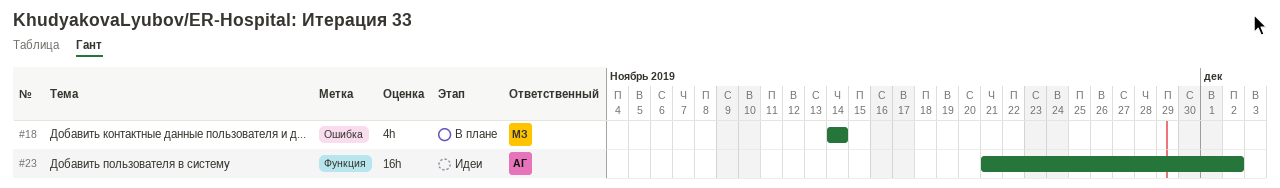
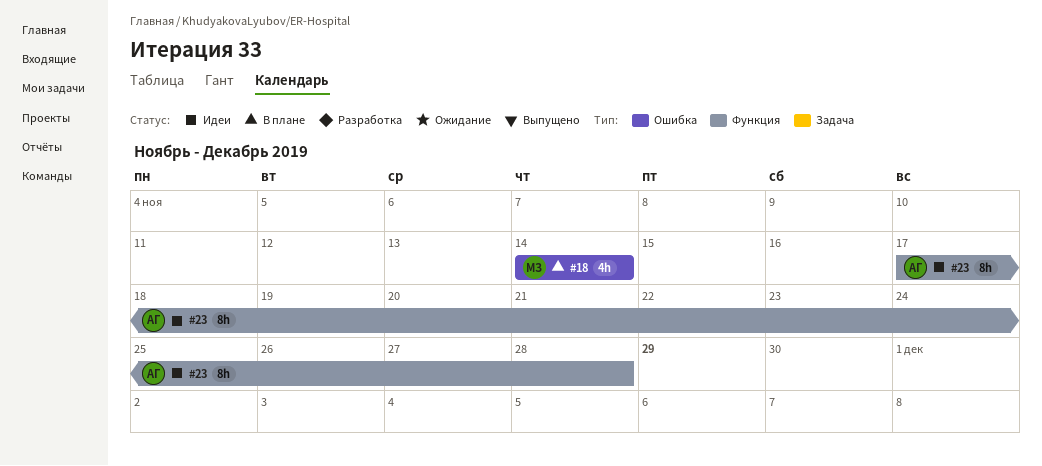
#23, estimate: 16h -> 8h
#23, start: Nov 21 -> Nov 17
#23, due: Dec 2 -> Nov 28

